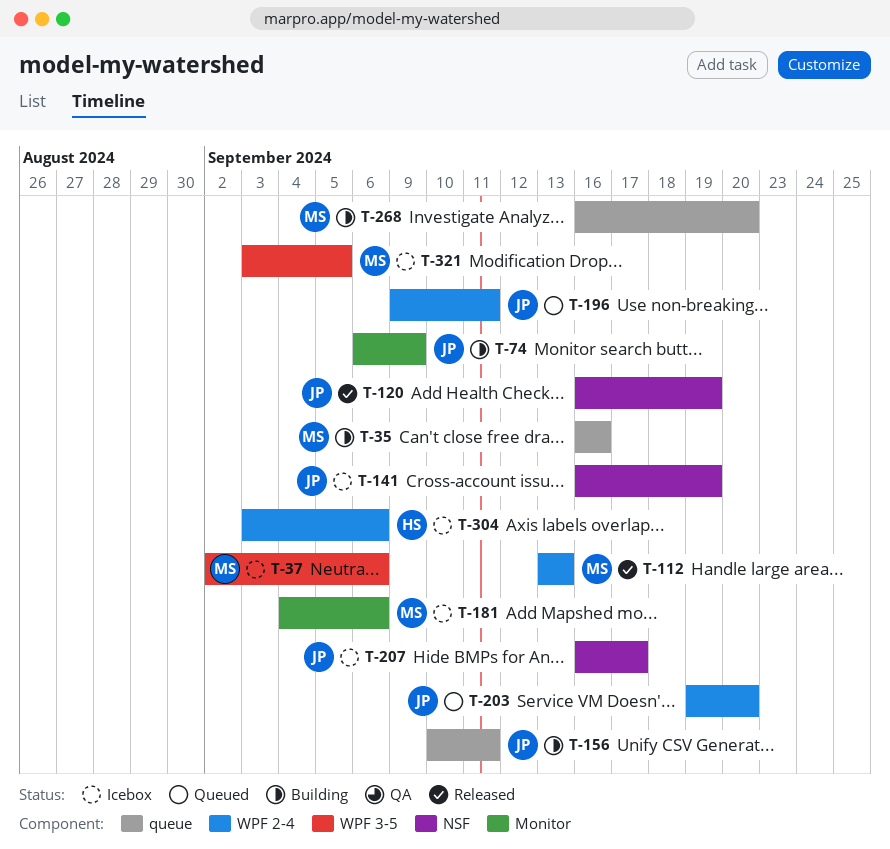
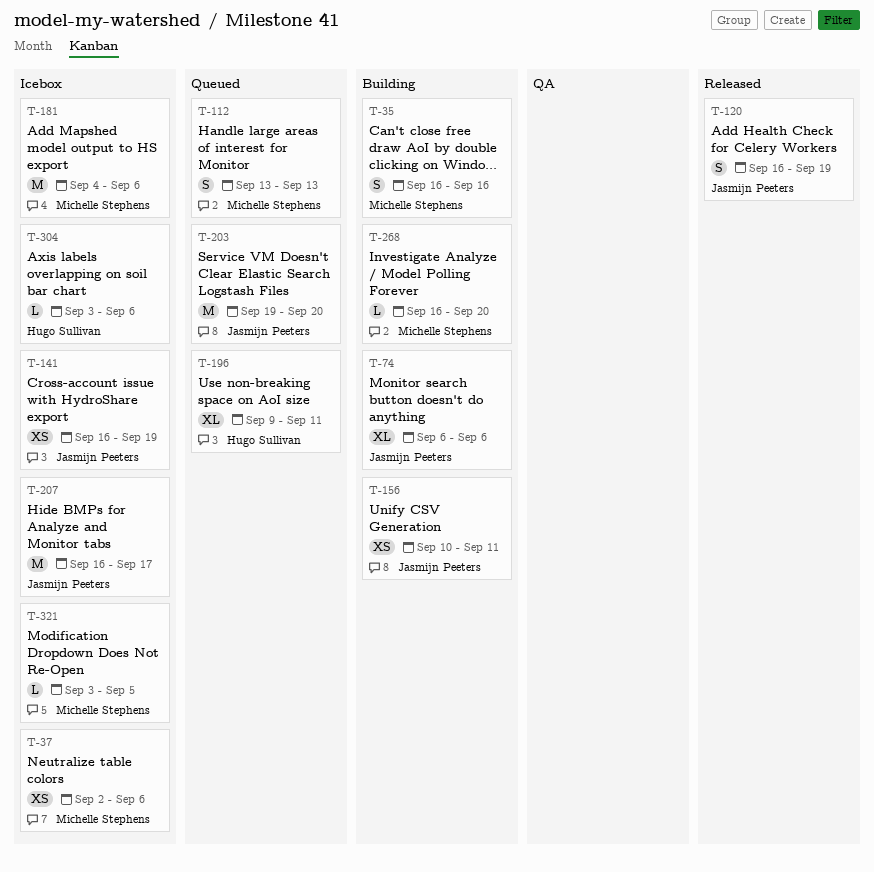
T-74, due: Sep 9 -> Sep 6
T-112, status: Released -> Queued
T-196, owner: Jasmijn Peeters -> Hugo Sullivan

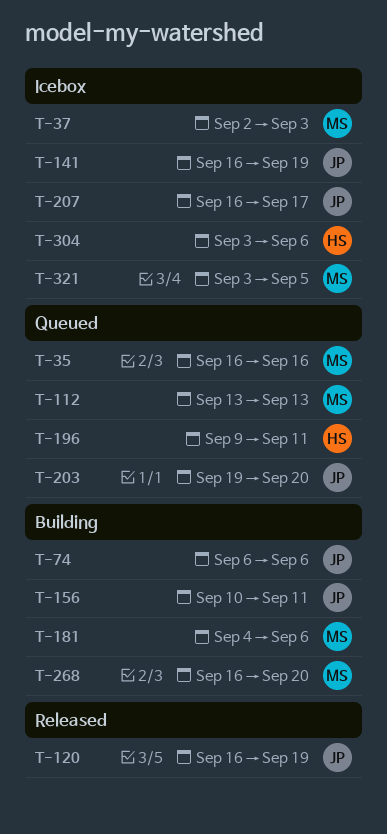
T-35, status: Building -> Queued
T-37, due: Sep 6 -> Sep 3
T-181, status: Icebox -> Building

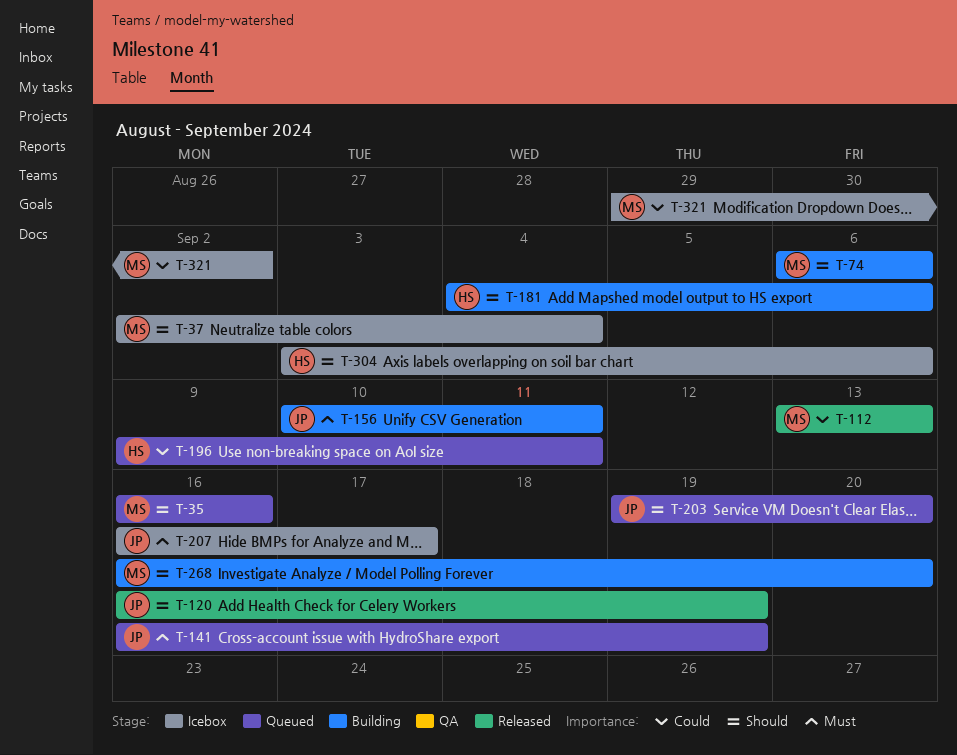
T-37, due: Sep 3 -> Sep 4
T-74, owner: JP -> MS
T-112, status: Queued -> Released
T-141, status: Icebox -> Queued
T-181, owner: MS -> HS
T-321, start: Sep 3 -> Aug 29
T-321, due: Sep 5 -> Sep 2

